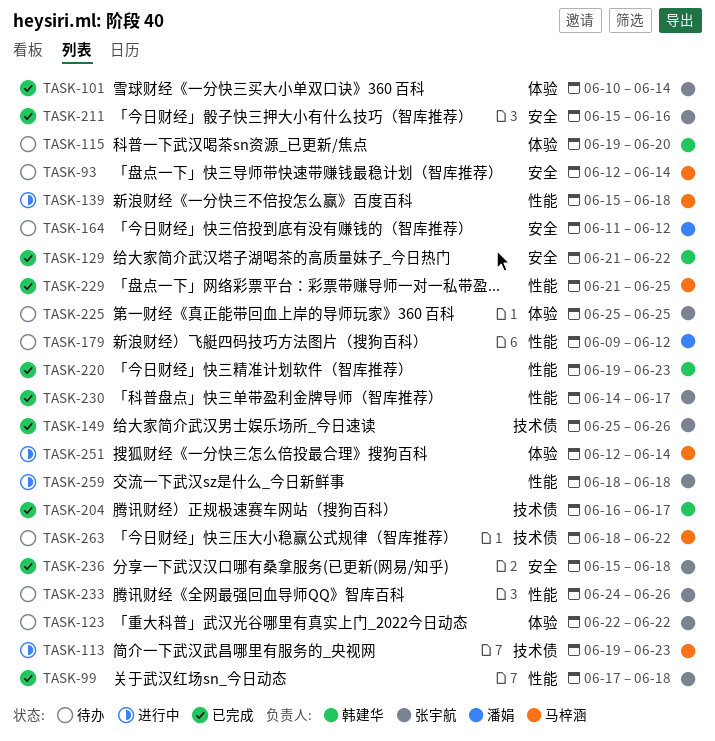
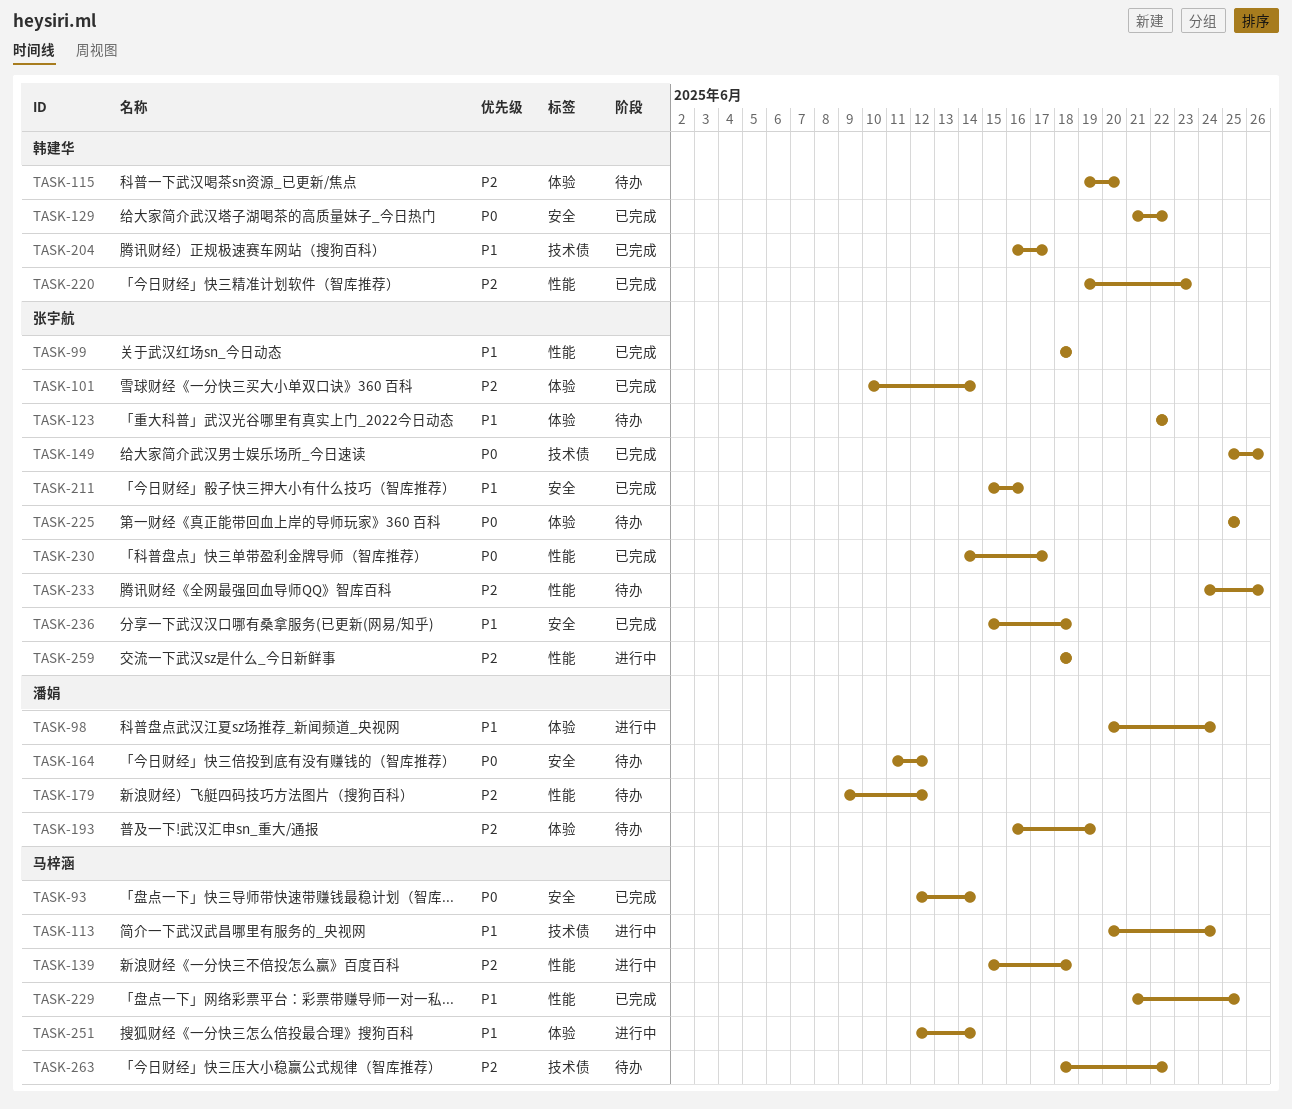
TASK-93, status: 待办 -> 已完成
TASK-98: none -> present
TASK-99, start: Jun 17 -> Jun 18
TASK-113, start: Jun 19 -> Jun 20
TASK-113, due: Jun 23 -> Jun 24
TASK-193: none -> present

